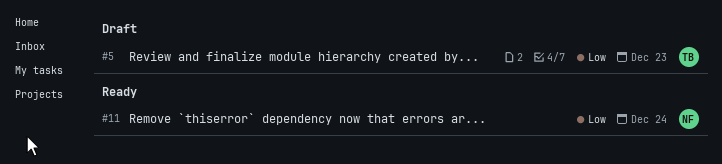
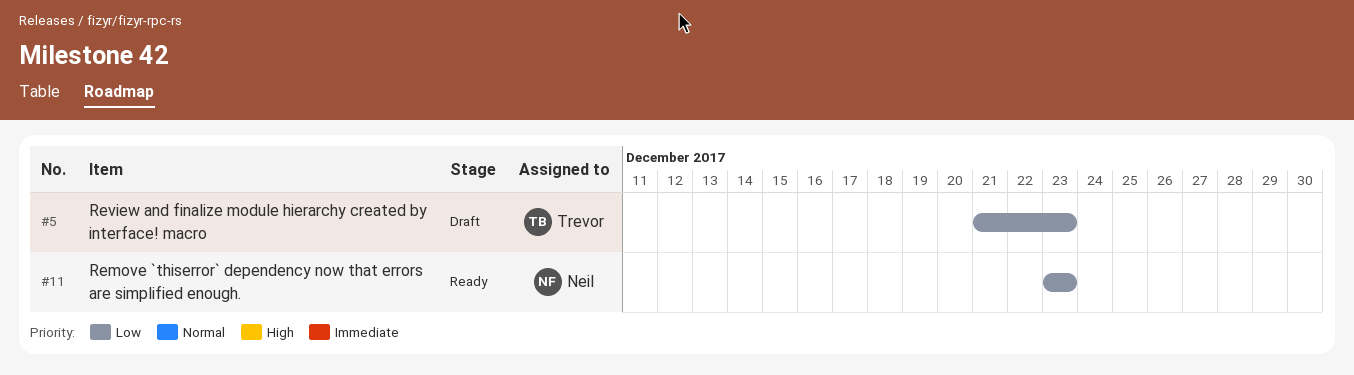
#11, due: Dec 24 -> Dec 23

